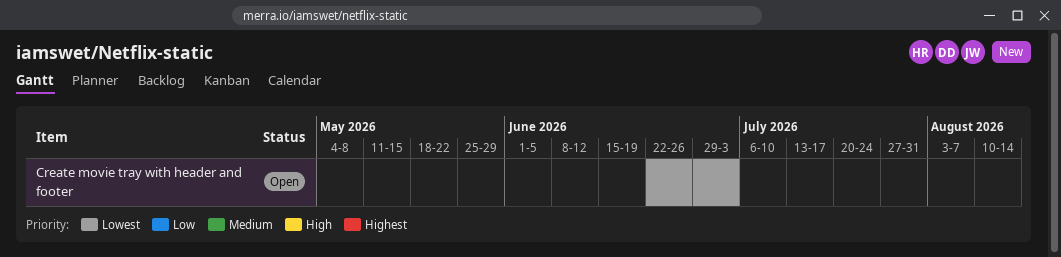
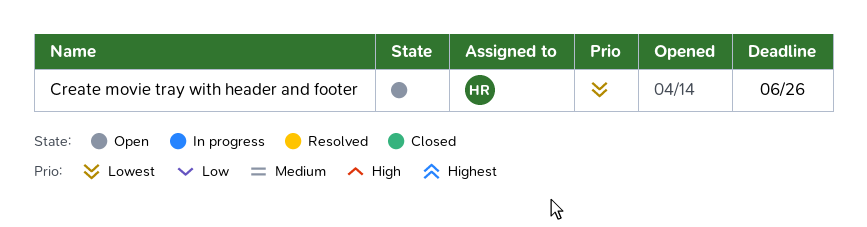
Create movie tray with header and footer, due: Jul 3 -> Jun 26

